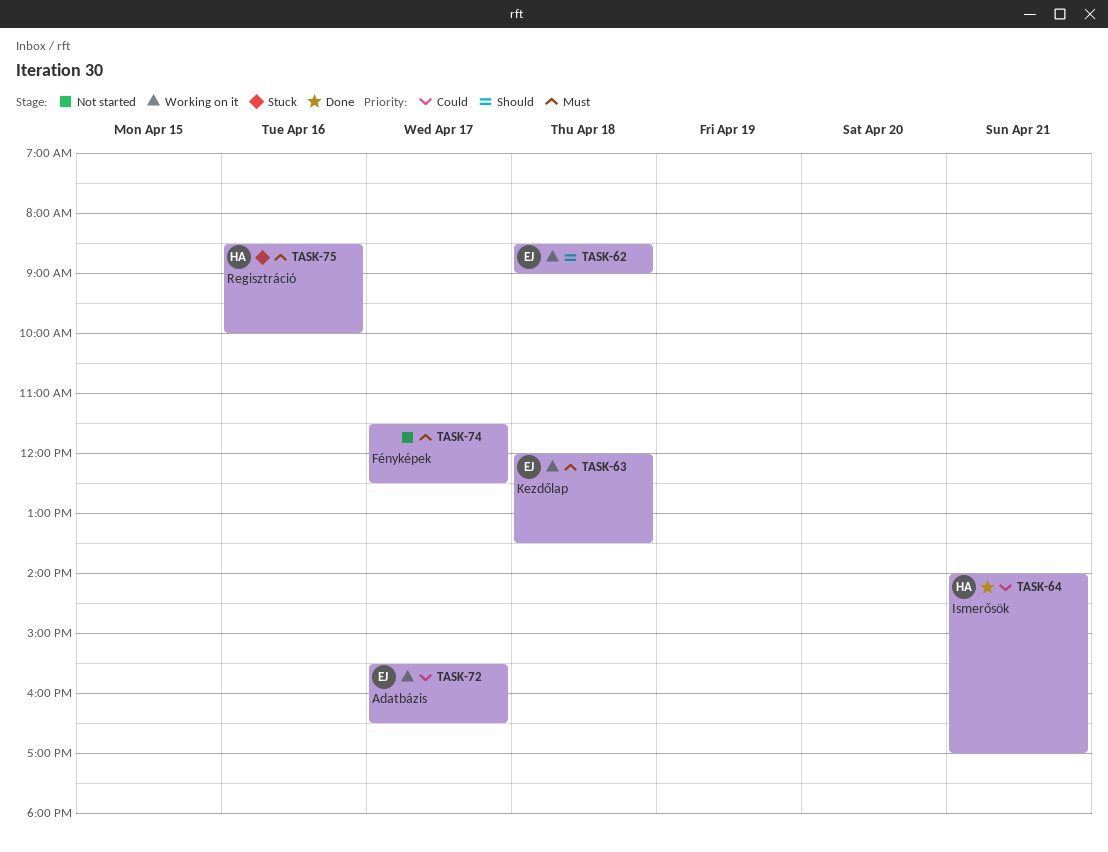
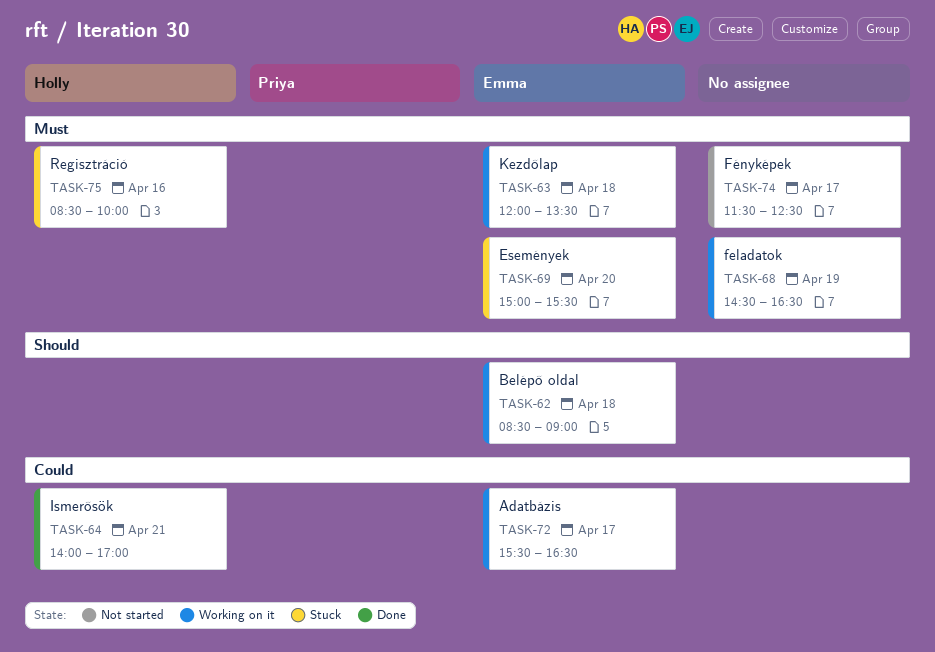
TASK-68: none -> present
TASK-69: none -> present

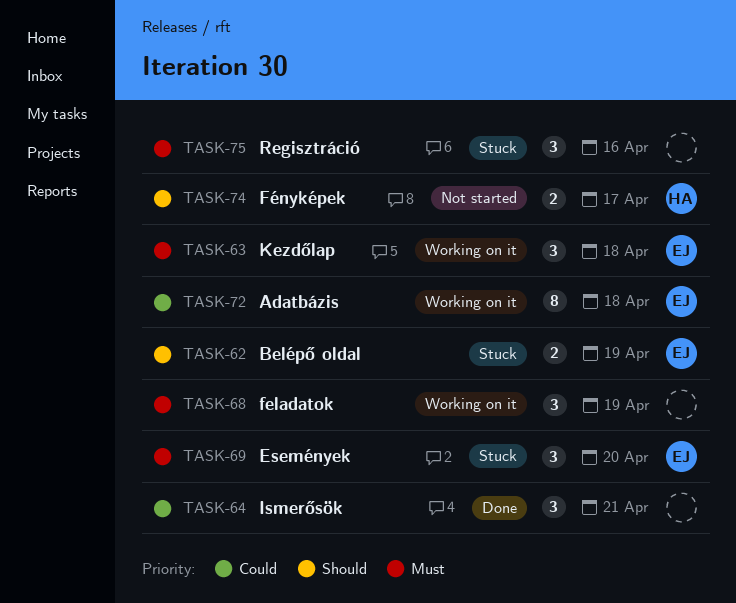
TASK-62, status: Working on it -> Stuck
TASK-62, day: Apr 18 -> Apr 19
TASK-64, owner: Holly -> none
TASK-72, day: Apr 17 -> Apr 18
TASK-74, owner: none -> Holly
TASK-74, priority: Must -> Should
TASK-75, owner: Holly -> none

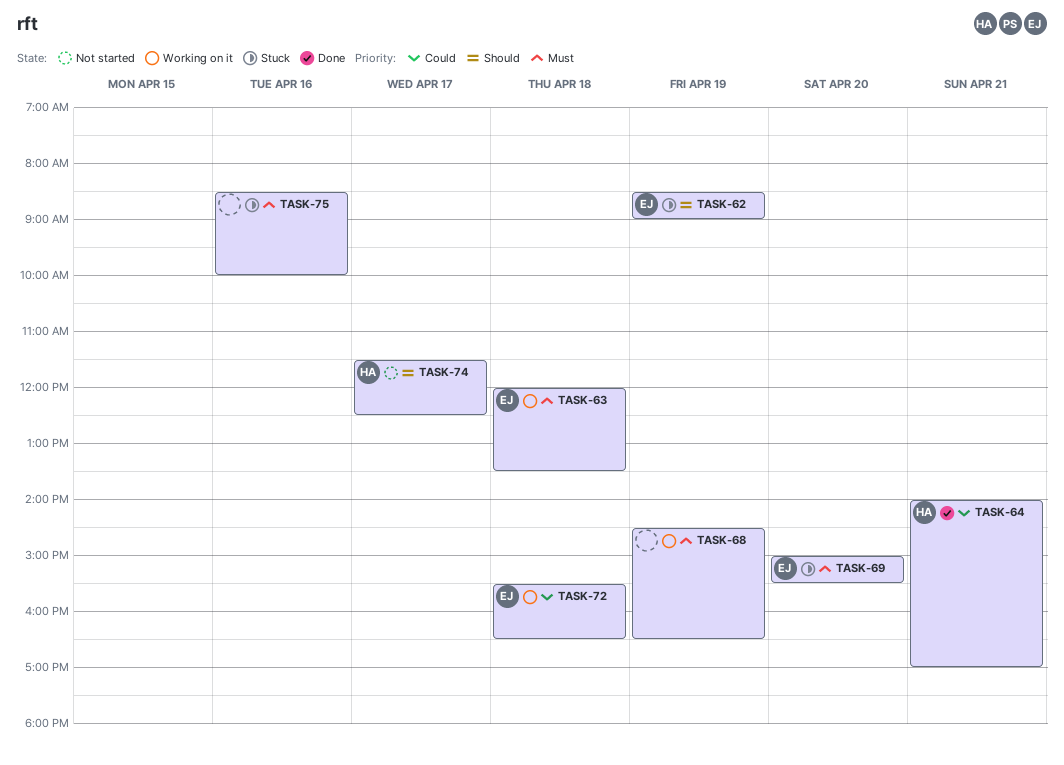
TASK-64, owner: none -> HA

